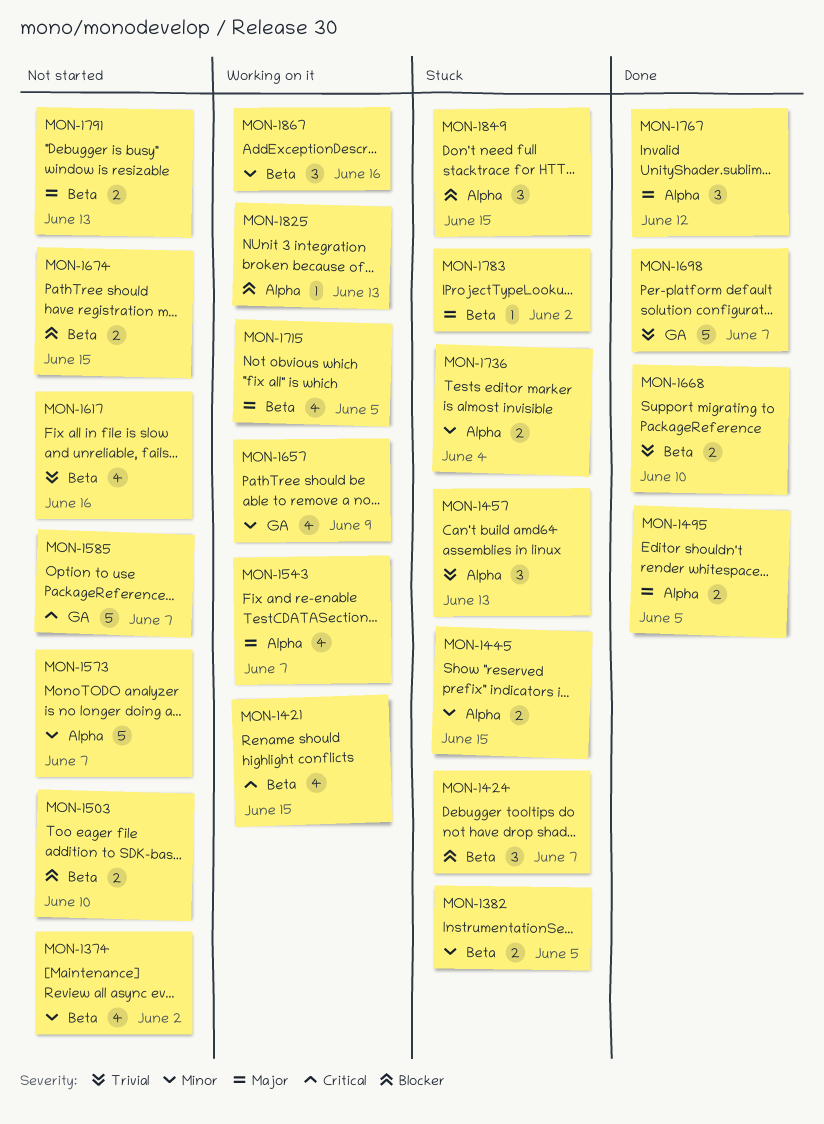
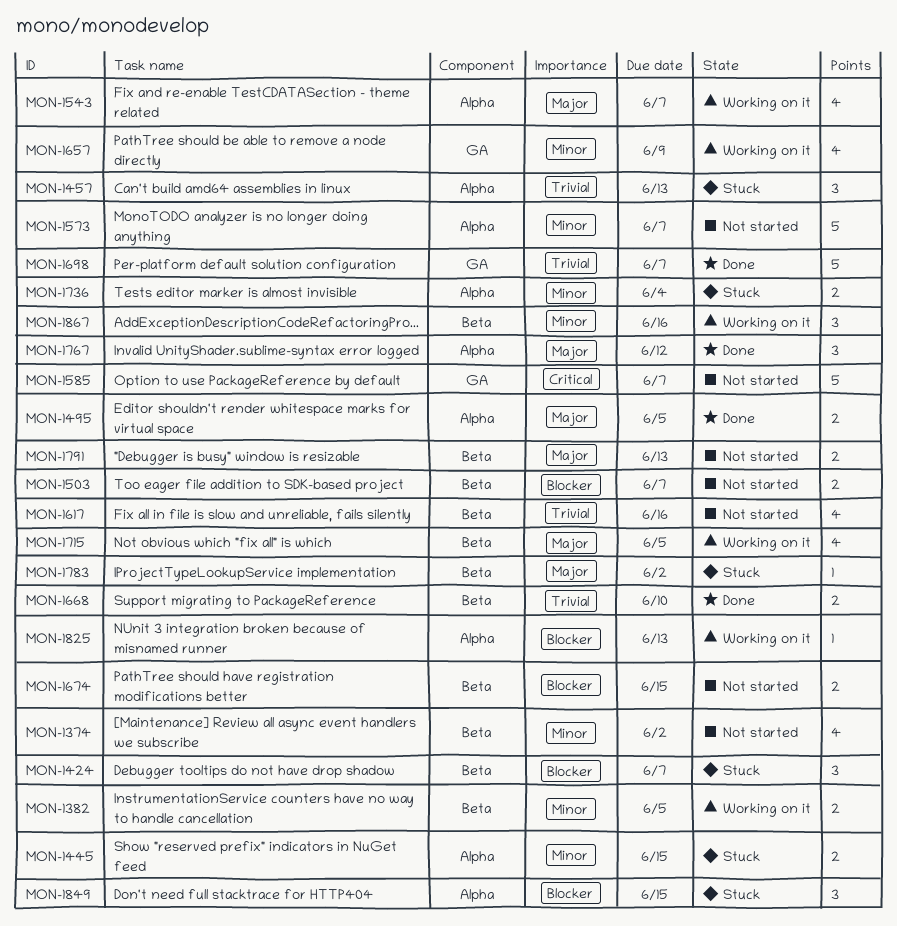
MON-1382, status: Stuck -> Working on it
MON-1421: present -> none
MON-1503, due: Jun 10 -> Jun 7

